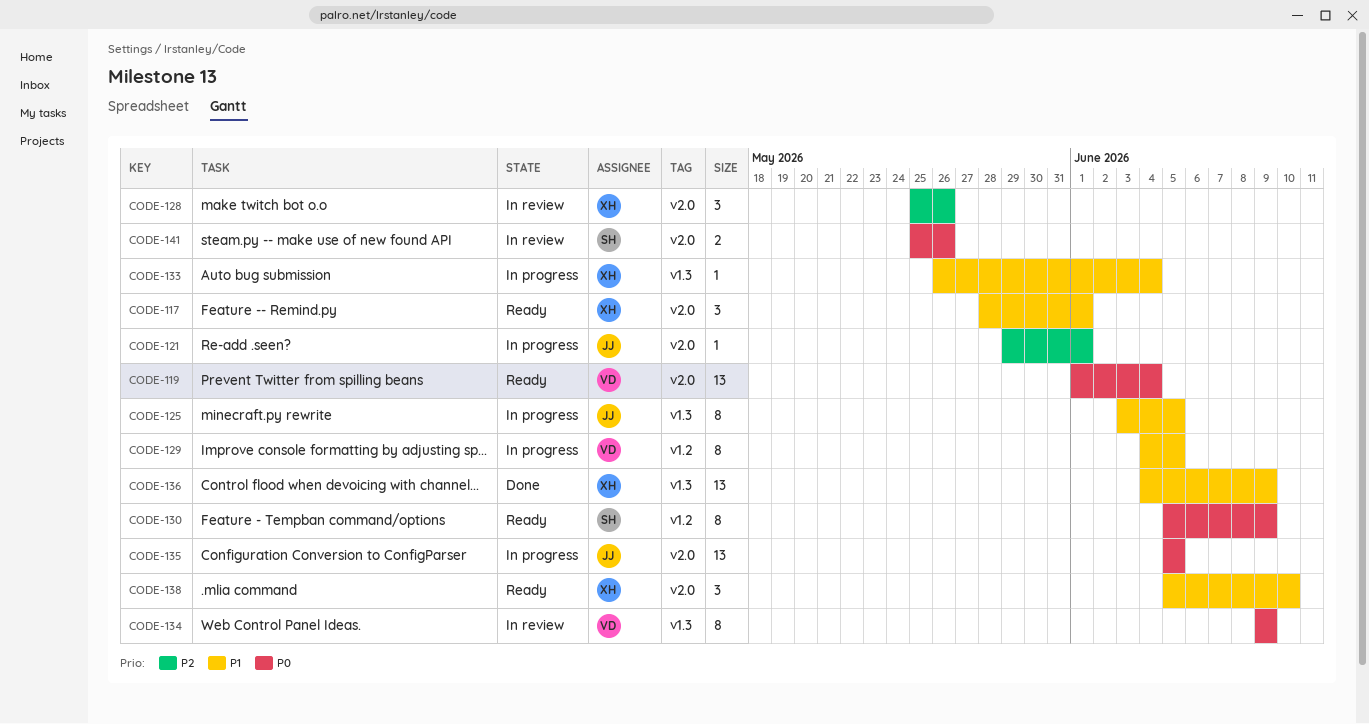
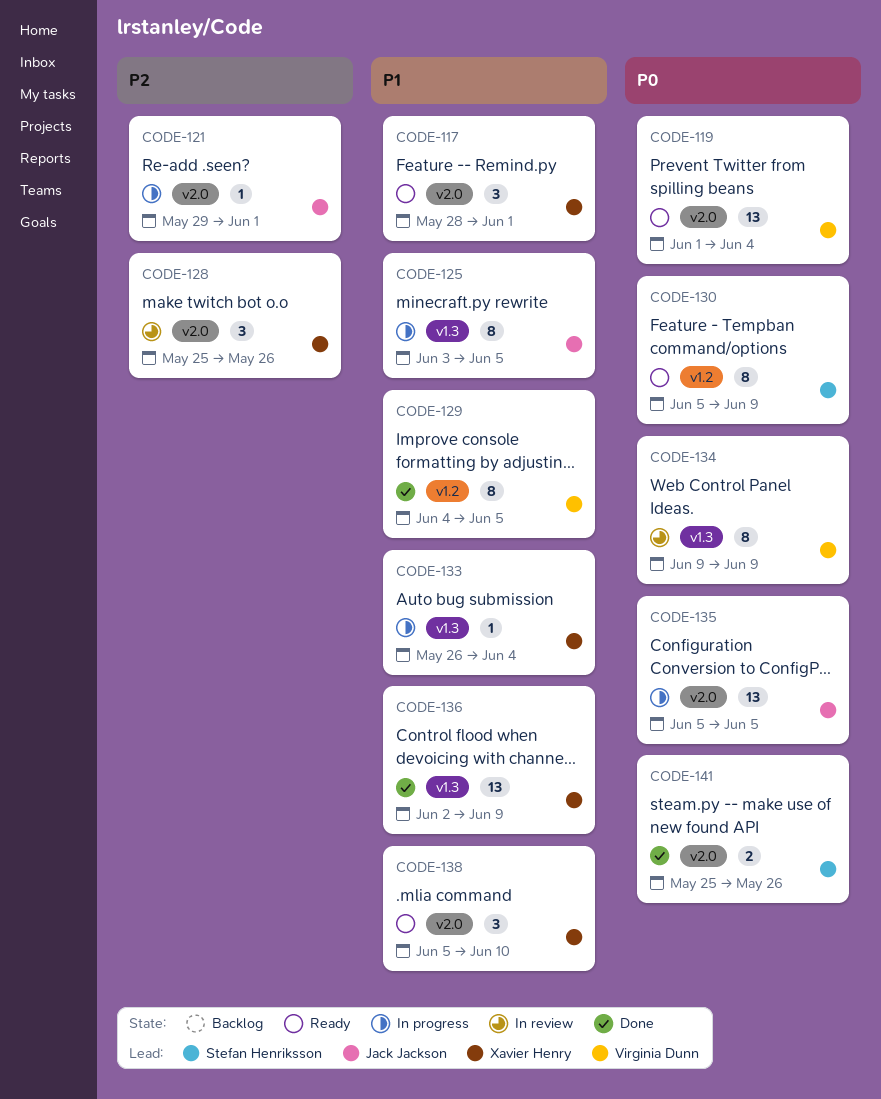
CODE-129, status: In progress -> Done
CODE-136, start: Jun 4 -> Jun 2
CODE-141, status: In review -> Done

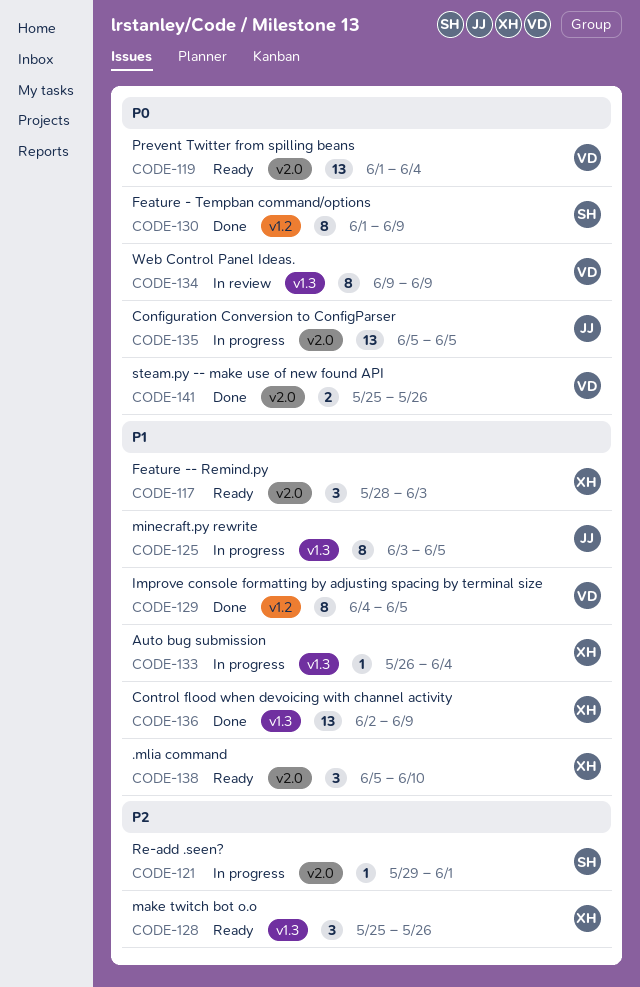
CODE-117, due: Jun 1 -> Jun 3
CODE-121, owner: Jack Jackson -> Stefan Henriksson
CODE-128, status: In review -> Ready
CODE-128, label: v2.0 -> v1.3
CODE-130, status: Ready -> Done
CODE-130, start: Jun 5 -> Jun 1
CODE-141, owner: Stefan Henriksson -> Virginia Dunn

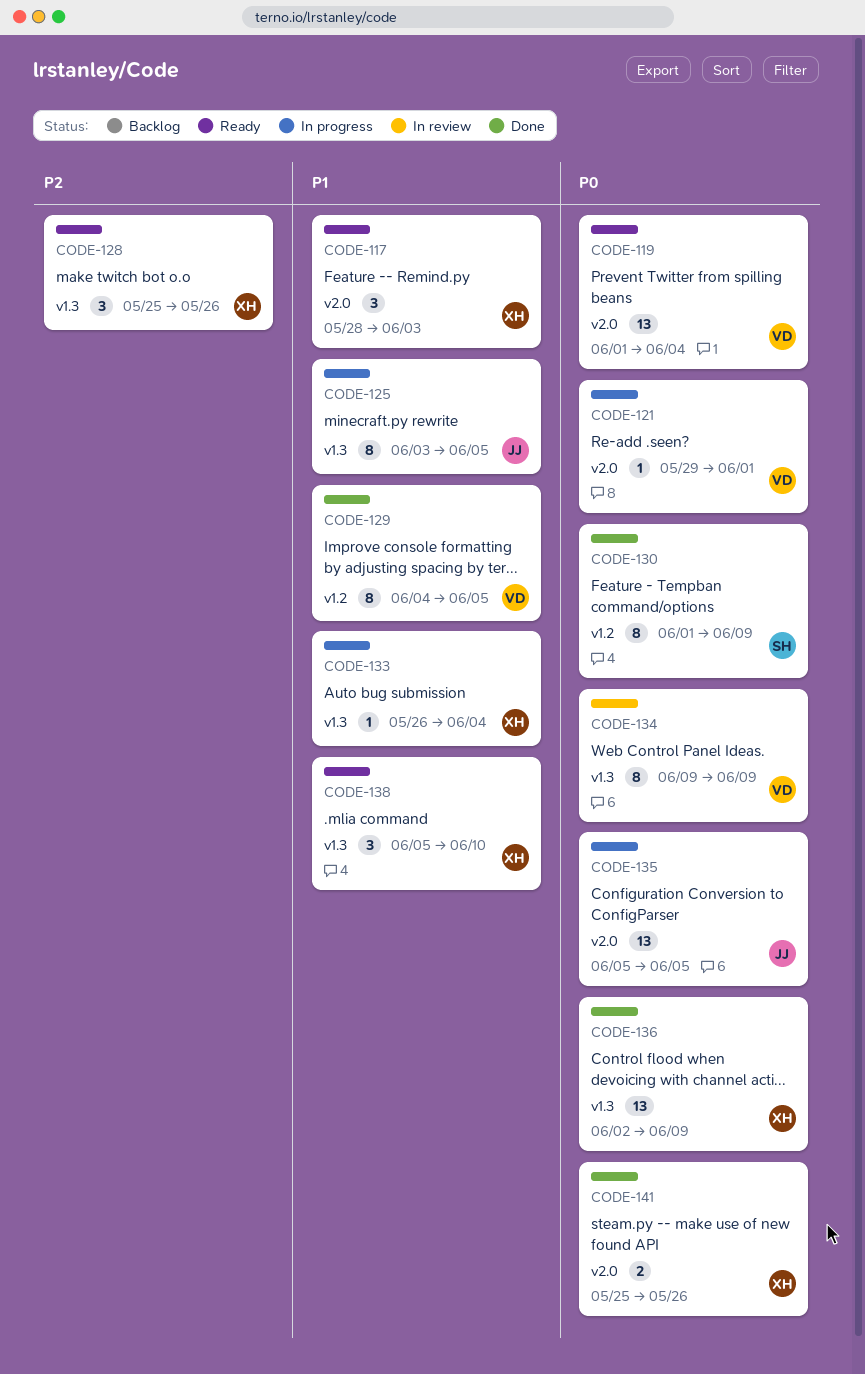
CODE-121, owner: SH -> VD
CODE-121, priority: P2 -> P0
CODE-136, priority: P1 -> P0
CODE-138, label: v2.0 -> v1.3
CODE-141, owner: VD -> XH

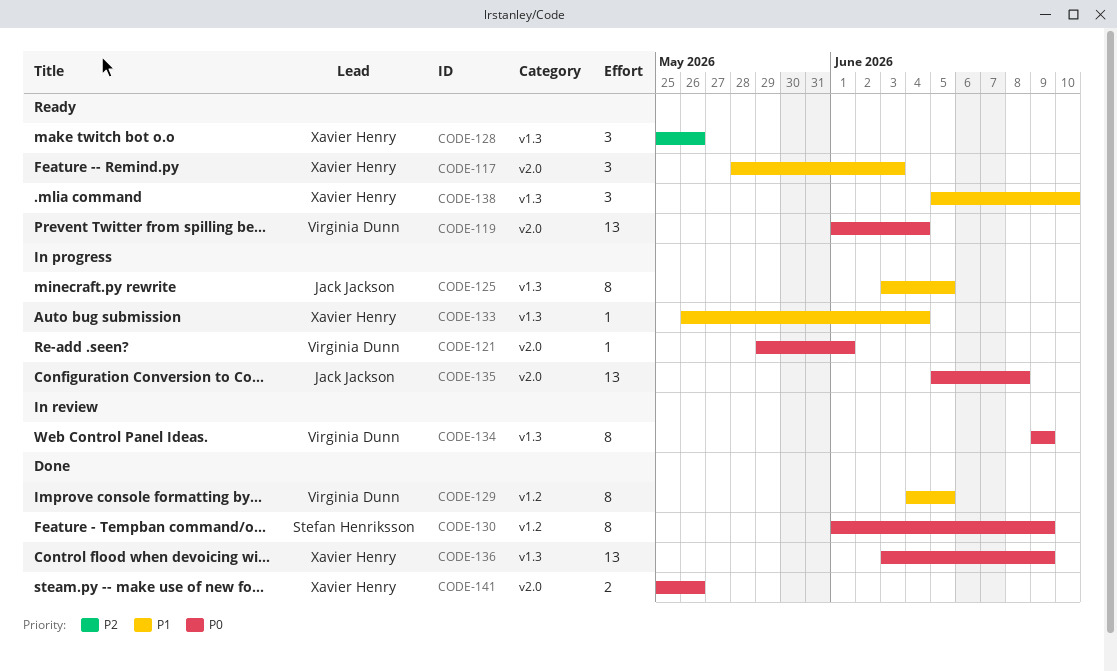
CODE-135, due: Jun 5 -> Jun 8
CODE-136, start: Jun 2 -> Jun 3

